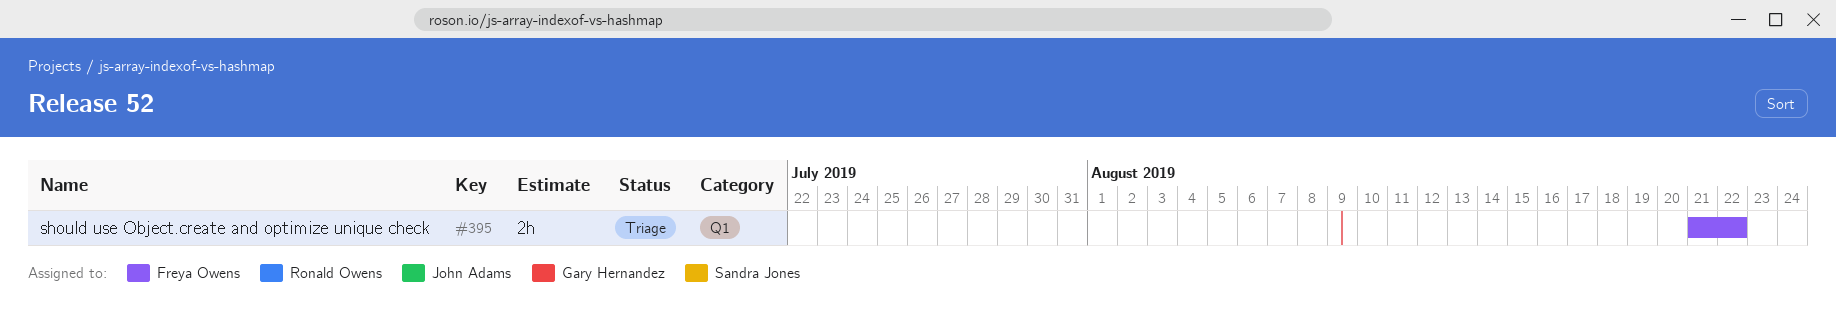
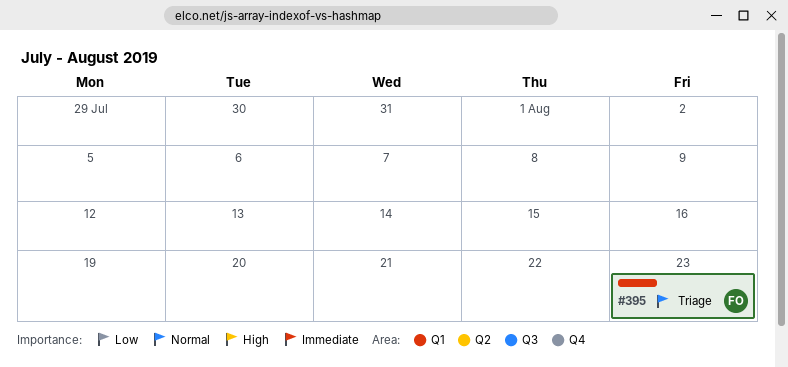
#395, due: Aug 22 -> Aug 23

